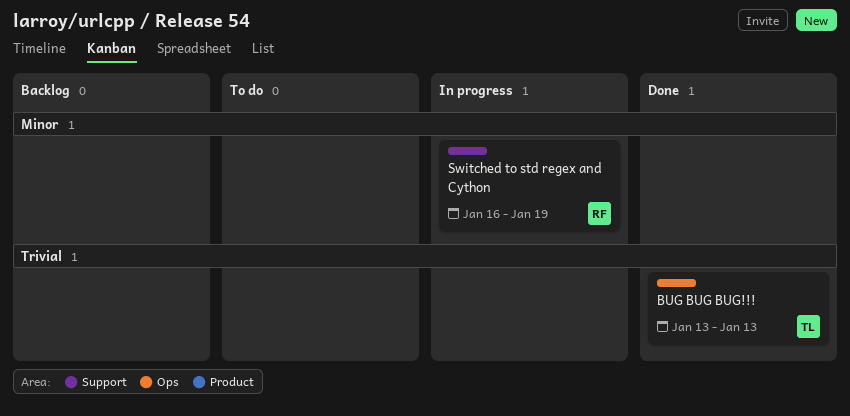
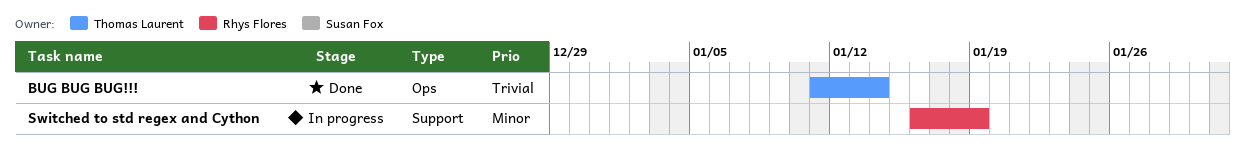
BUG BUG BUG!!!, start: Jan 13 -> Jan 11
BUG BUG BUG!!!, due: Jan 13 -> Jan 14

